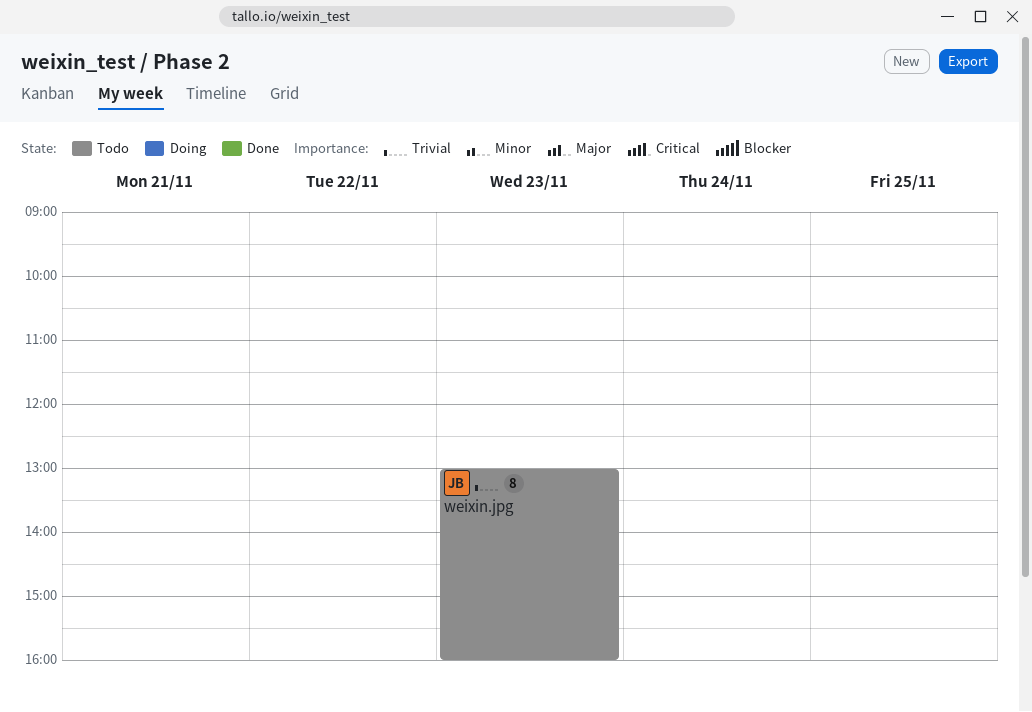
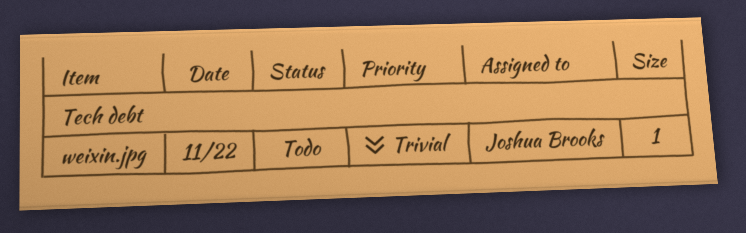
weixin.jpg, estimate: 8 -> 1
weixin.jpg, day: Nov 23 -> Nov 22

